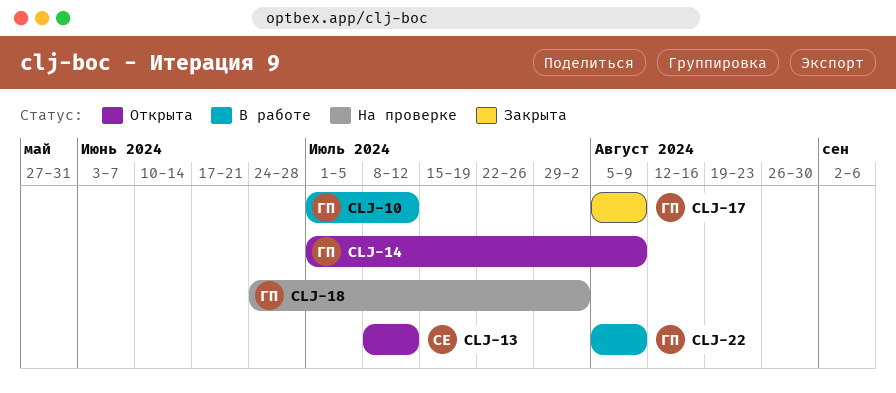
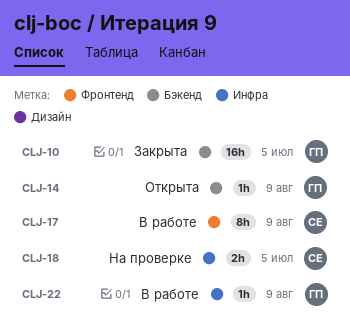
CLJ-10, status: В работе -> Закрыта
CLJ-10, due: Jul 12 -> Jul 5
CLJ-13: present -> none
CLJ-17, status: Закрыта -> В работе
CLJ-17, owner: ГП -> СЕ
CLJ-18, owner: ГП -> СЕ
CLJ-18, due: Aug 2 -> Jul 5

